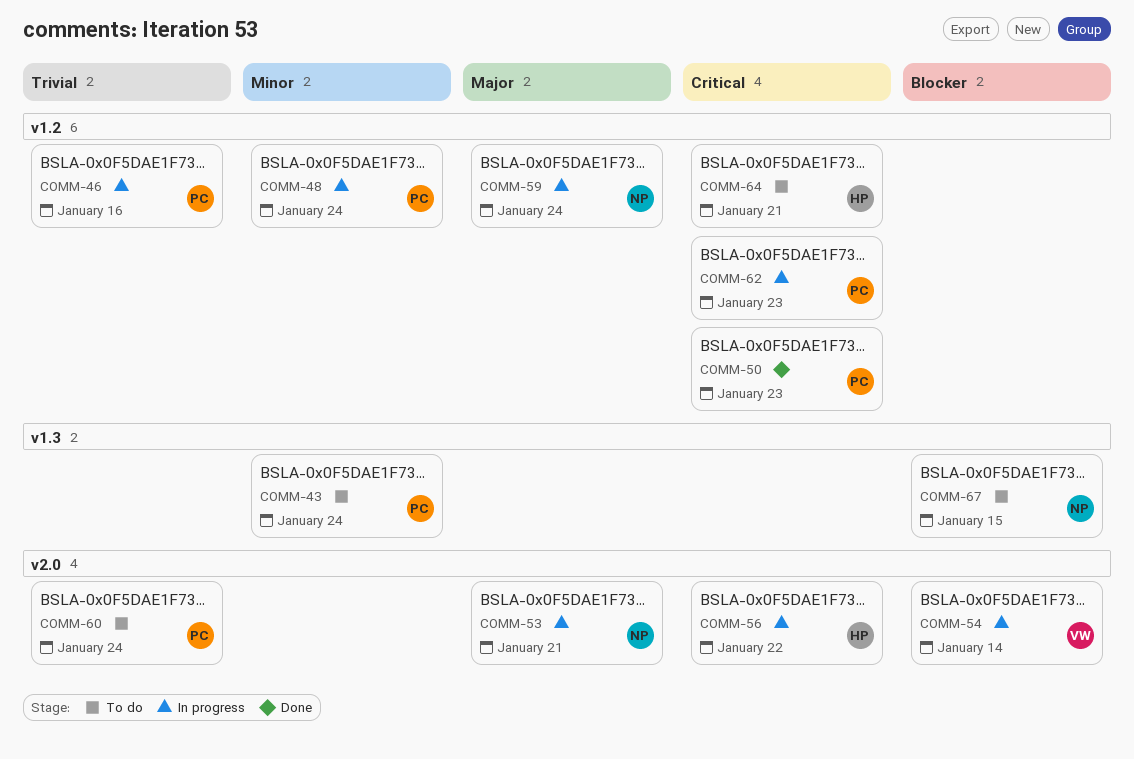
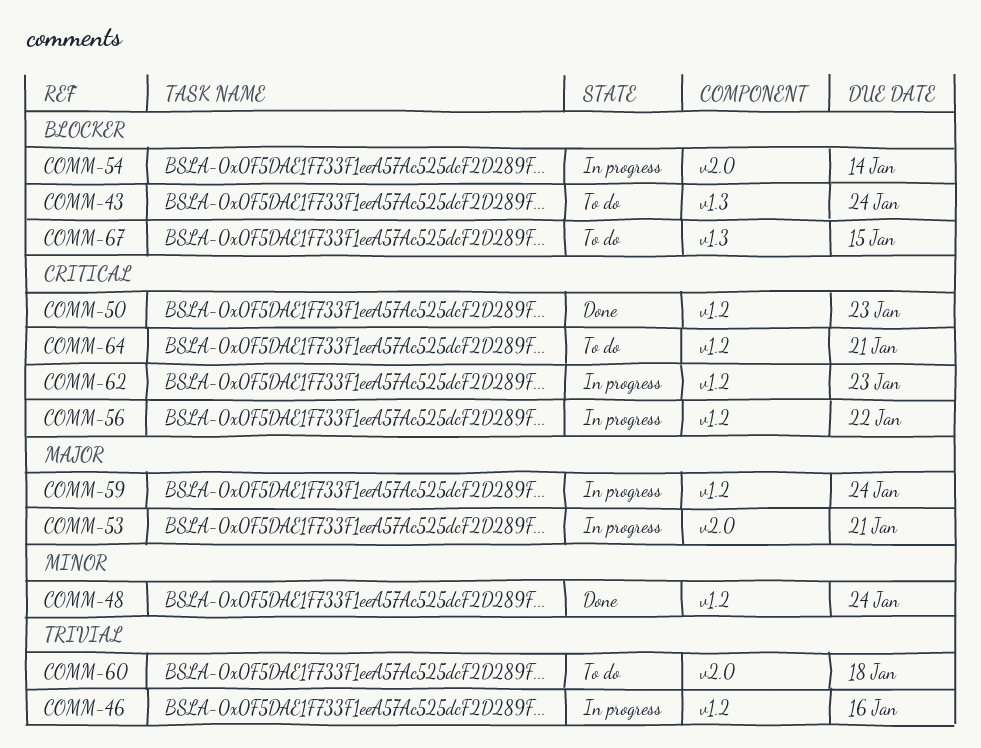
COMM-43, priority: Minor -> Blocker
COMM-48, status: In progress -> Done
COMM-56, label: v2.0 -> v1.2
COMM-60, due: Jan 24 -> Jan 18

